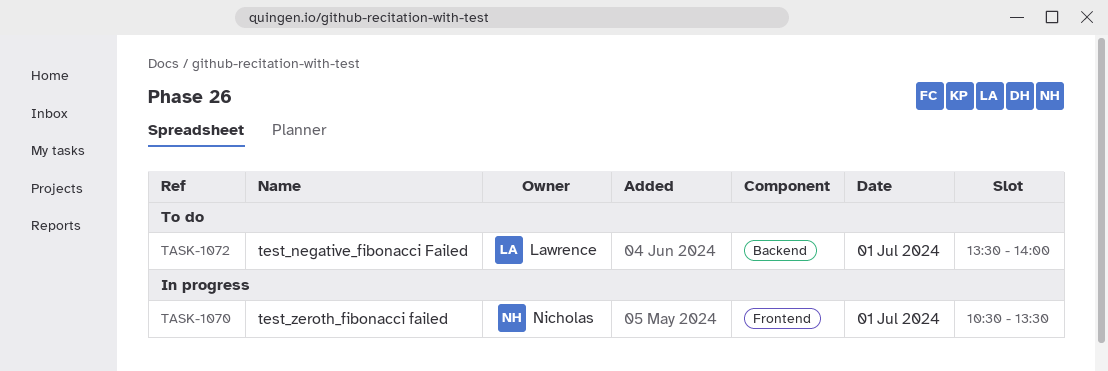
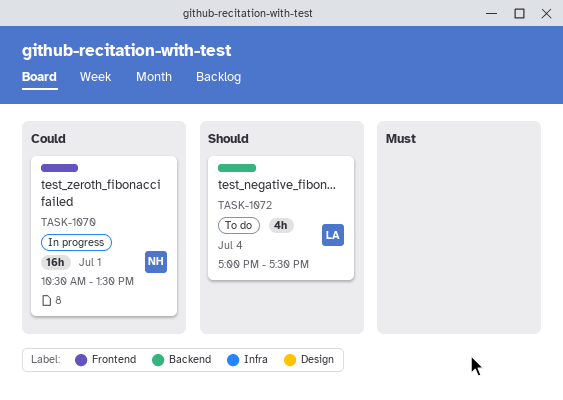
TASK-1072, day: Jul 1 -> Jul 4
TASK-1072, begins: 13:30 -> 17:00
TASK-1072, ends: 14:00 -> 17:30

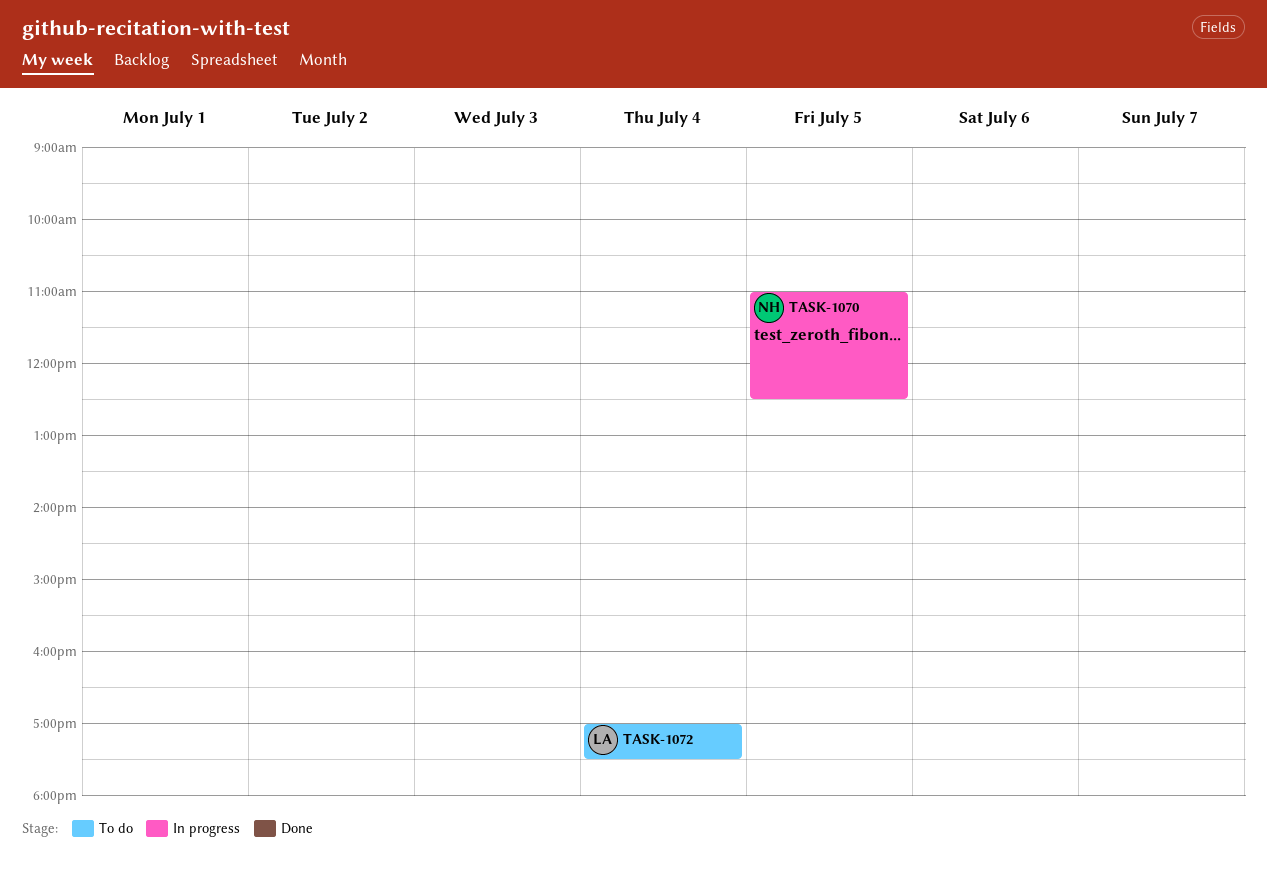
TASK-1070, day: Jul 1 -> Jul 5
TASK-1070, begins: 10:30 -> 11:00
TASK-1070, ends: 13:30 -> 12:30

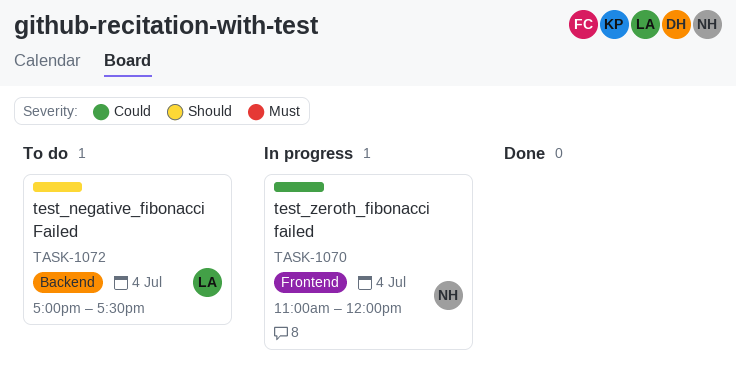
TASK-1070, day: Jul 5 -> Jul 4
TASK-1070, ends: 12:30 -> 12:00

